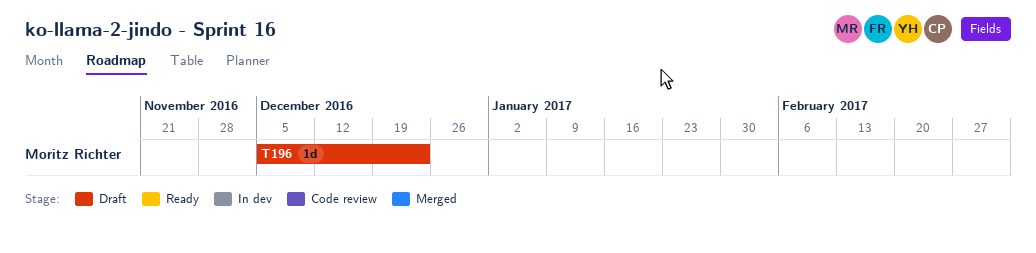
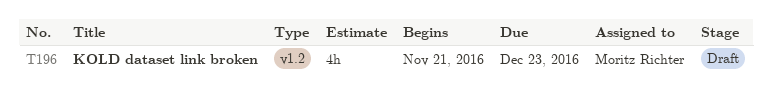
T196, estimate: 1d -> 4h
T196, start: Dec 5 -> Nov 21

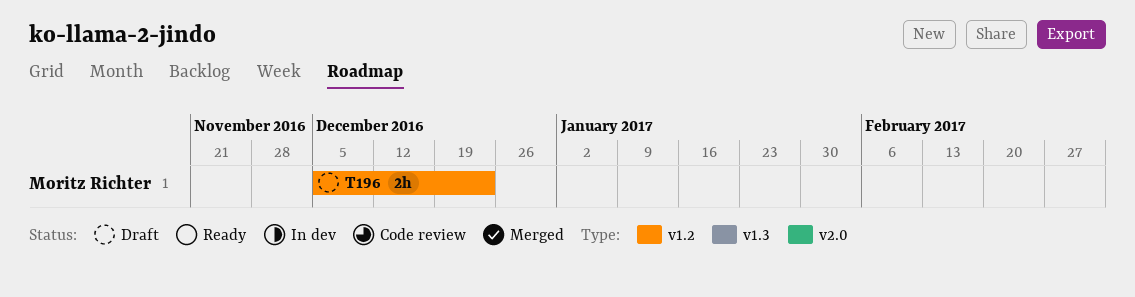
T196, estimate: 4h -> 2h
T196, start: Nov 21 -> Dec 5

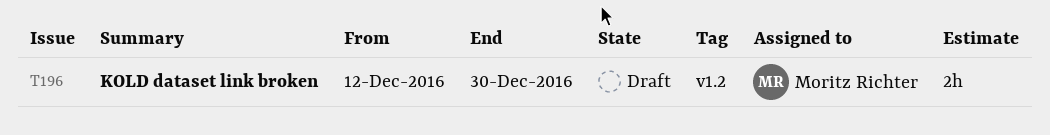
T196, start: Dec 5 -> Dec 12
T196, due: Dec 23 -> Dec 30

